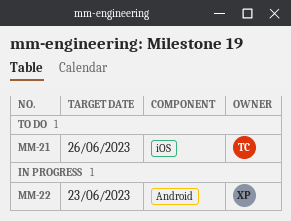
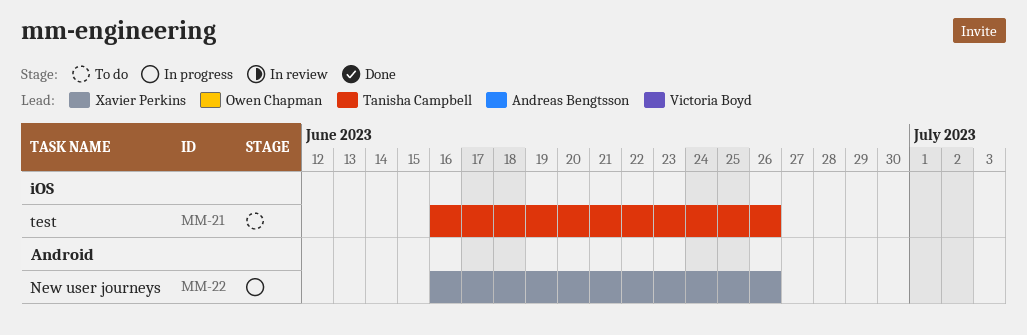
MM-22, due: Jun 23 -> Jun 26

